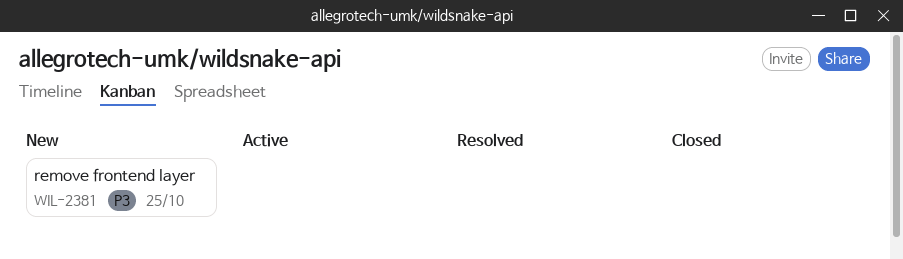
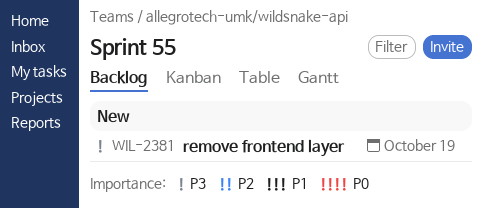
WIL-2381, due: Oct 25 -> Oct 19

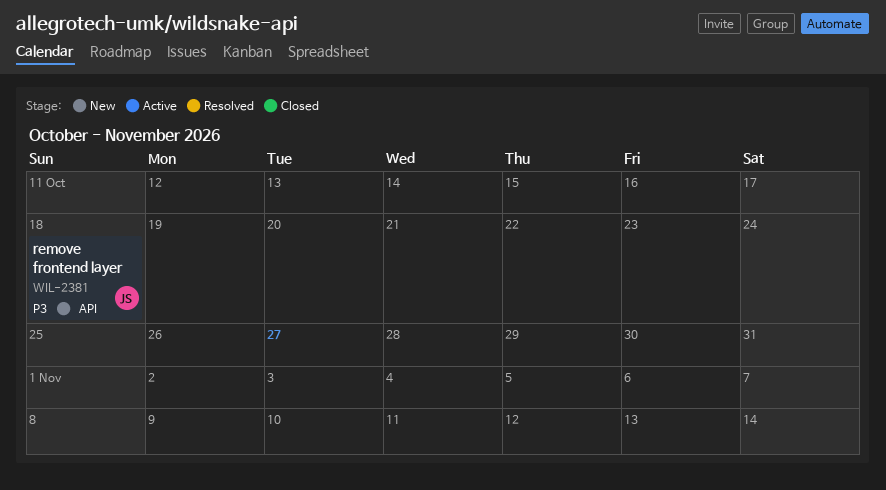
WIL-2381, due: Oct 19 -> Oct 18

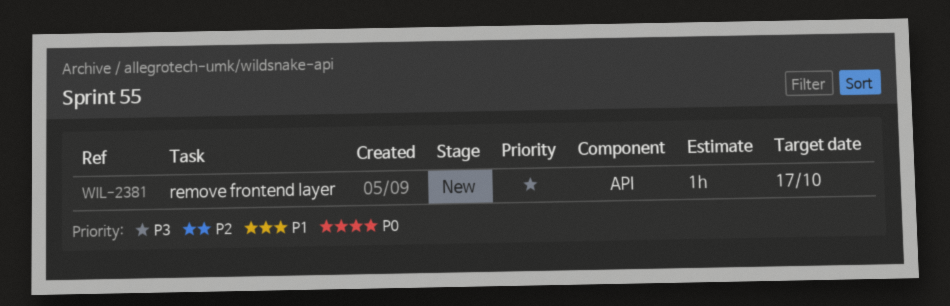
WIL-2381, due: Oct 18 -> Oct 17

